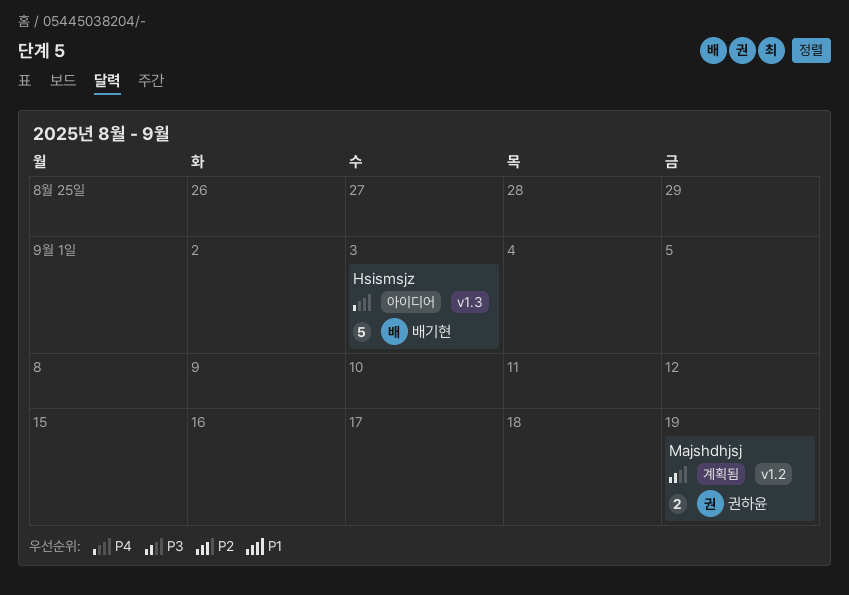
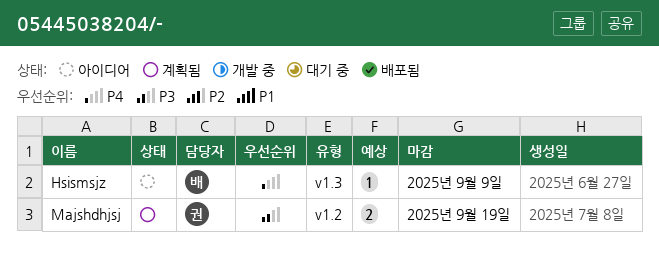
Hsismsjz, estimate: 5 -> 1
Hsismsjz, due: Sep 3 -> Sep 9

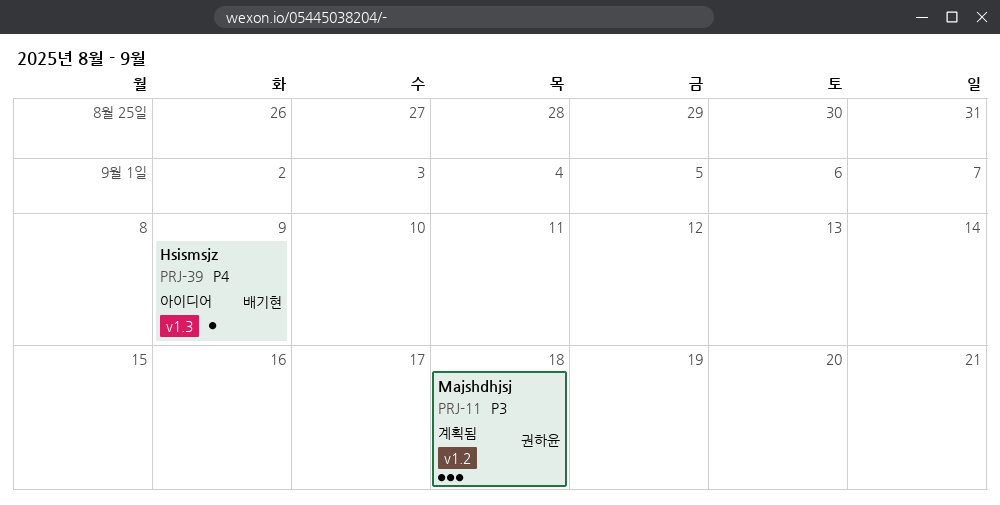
Majshdhjsj, estimate: 2 -> 3
Majshdhjsj, due: Sep 19 -> Sep 18

